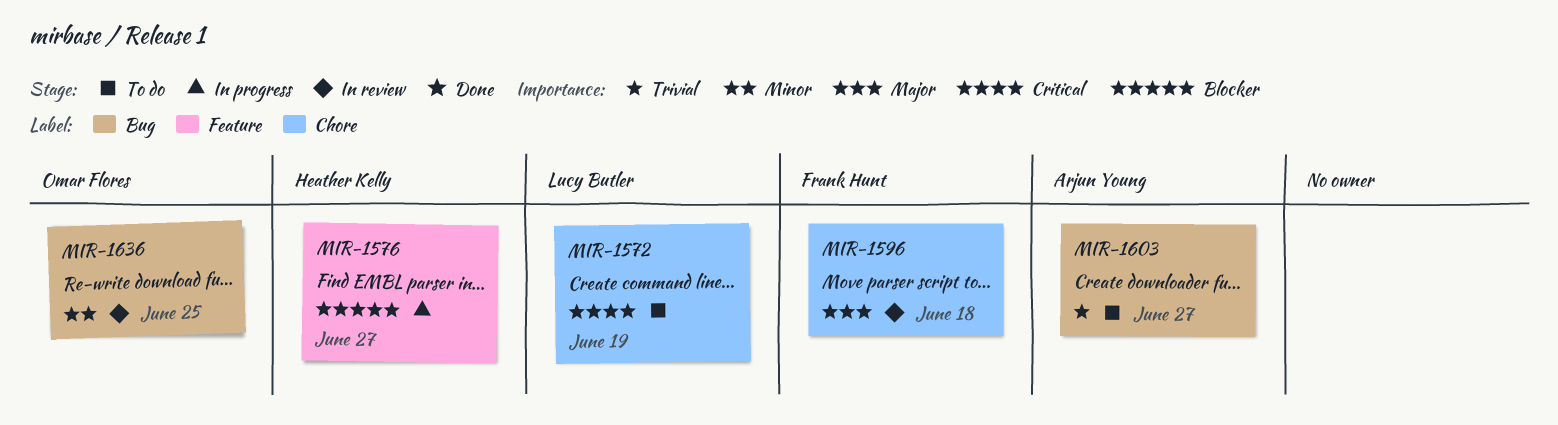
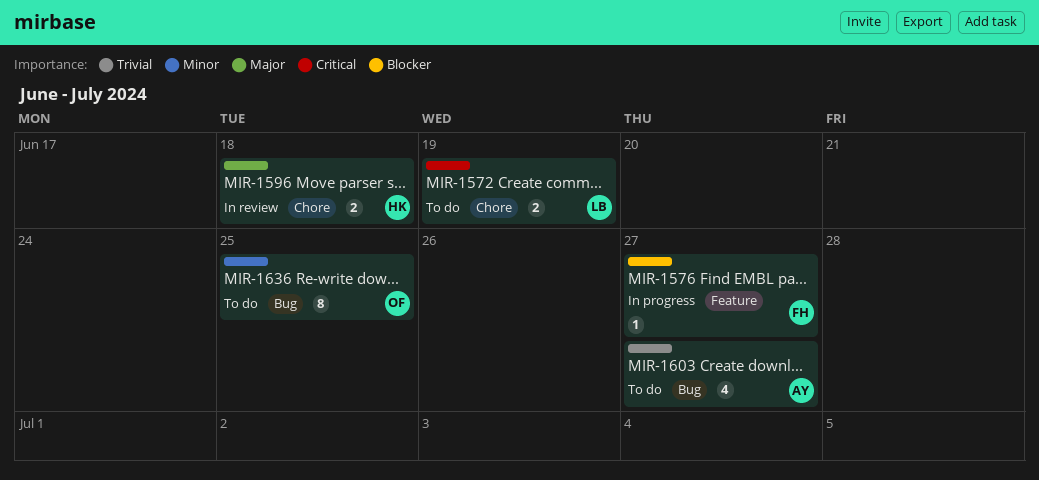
MIR-1576, owner: Heather Kelly -> Frank Hunt
MIR-1596, owner: Frank Hunt -> Heather Kelly
MIR-1636, status: In review -> To do

